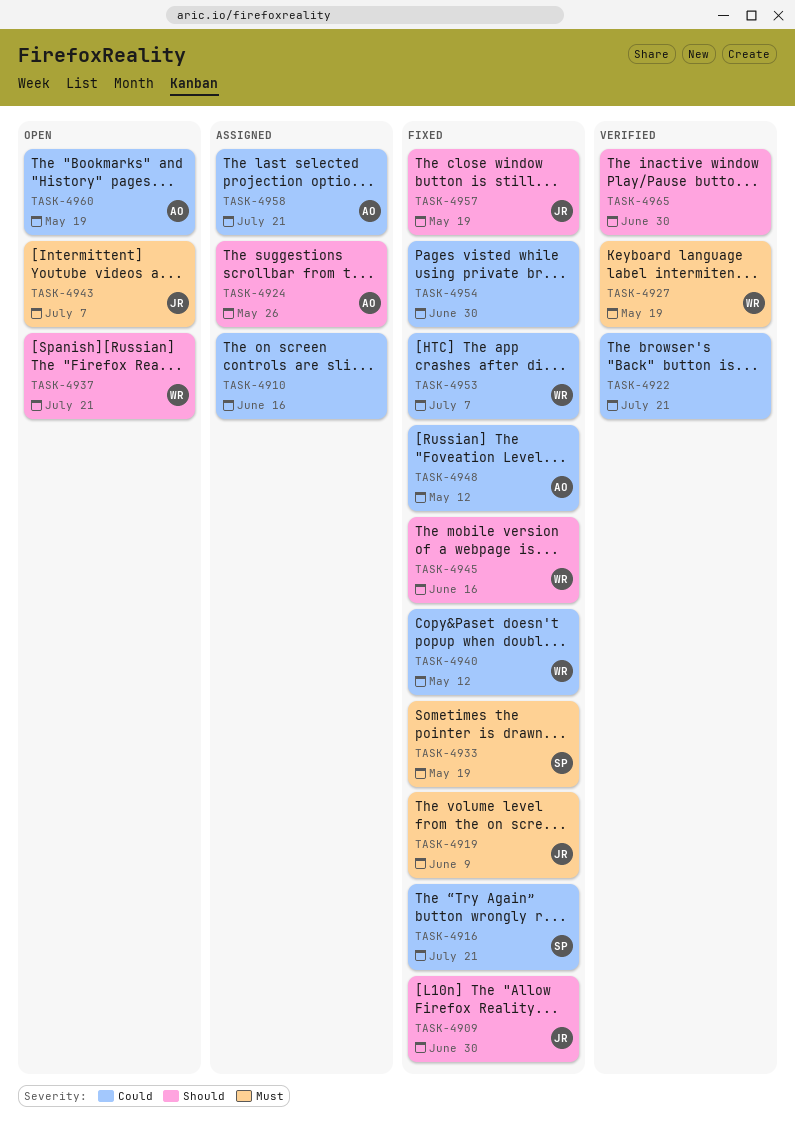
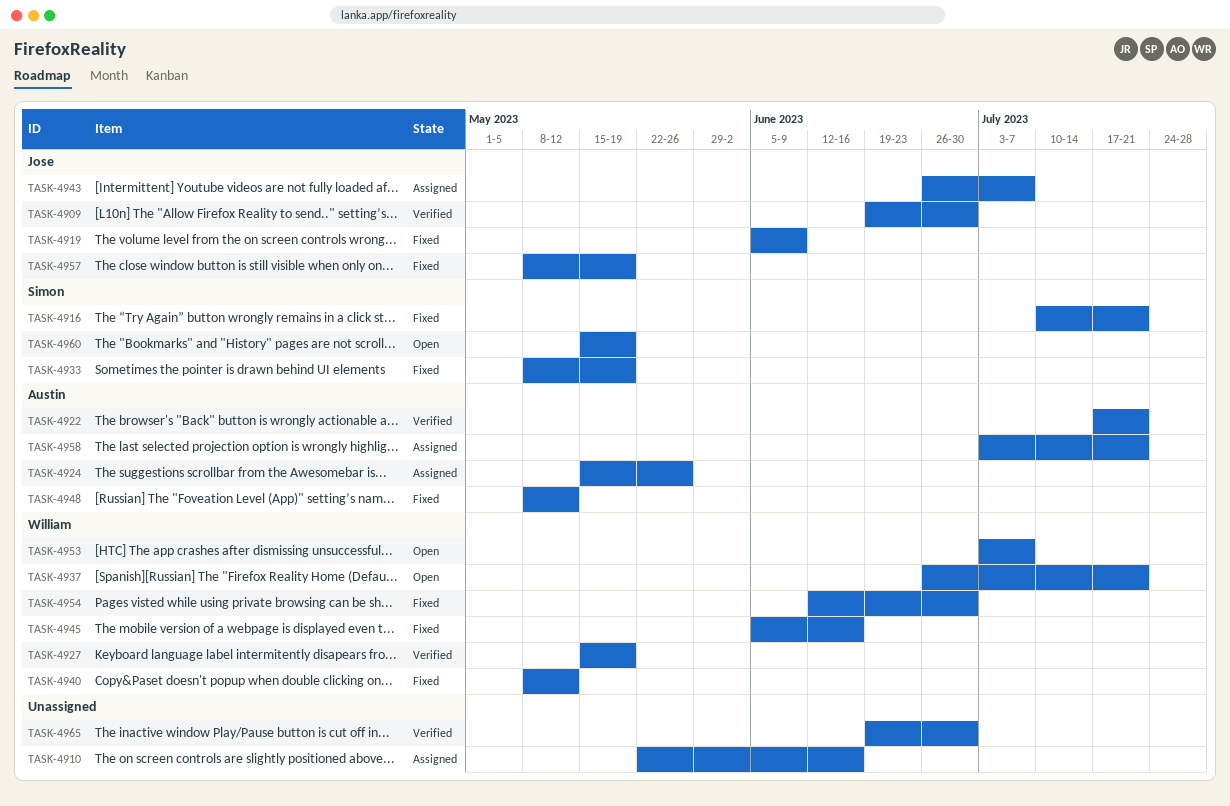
TASK-4909, status: Fixed -> Verified
TASK-4922, owner: none -> Austin
TASK-4943, status: Open -> Assigned
TASK-4953, status: Fixed -> Open
TASK-4954, owner: none -> William
TASK-4960, owner: Austin -> Simon

